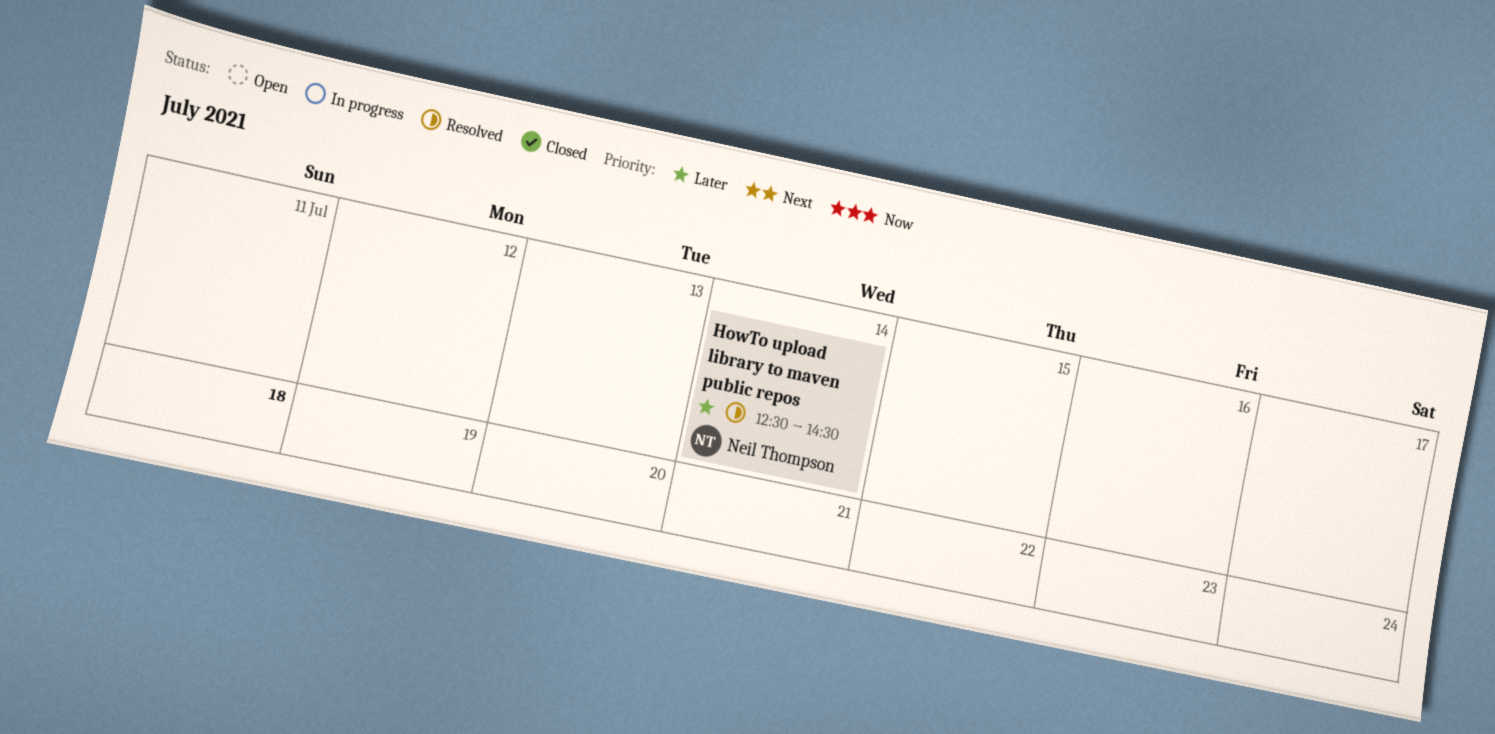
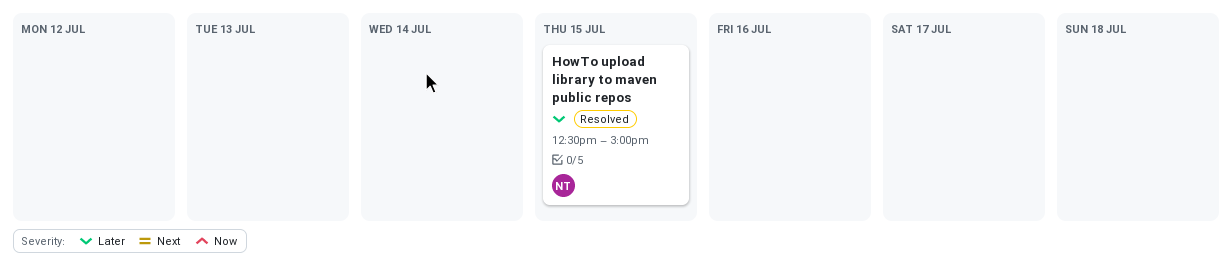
HowTo upload library to maven public repos, day: Jul 14 -> Jul 15
HowTo upload library to maven public repos, ends: 14:30 -> 15:00

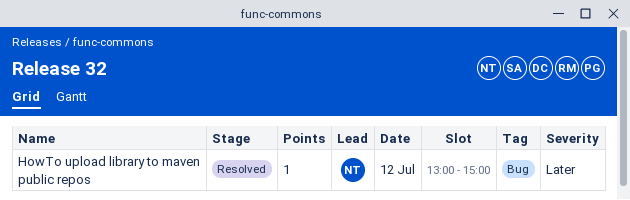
HowTo upload library to maven public repos, day: Jul 15 -> Jul 12
HowTo upload library to maven public repos, begins: 12:30 -> 13:00

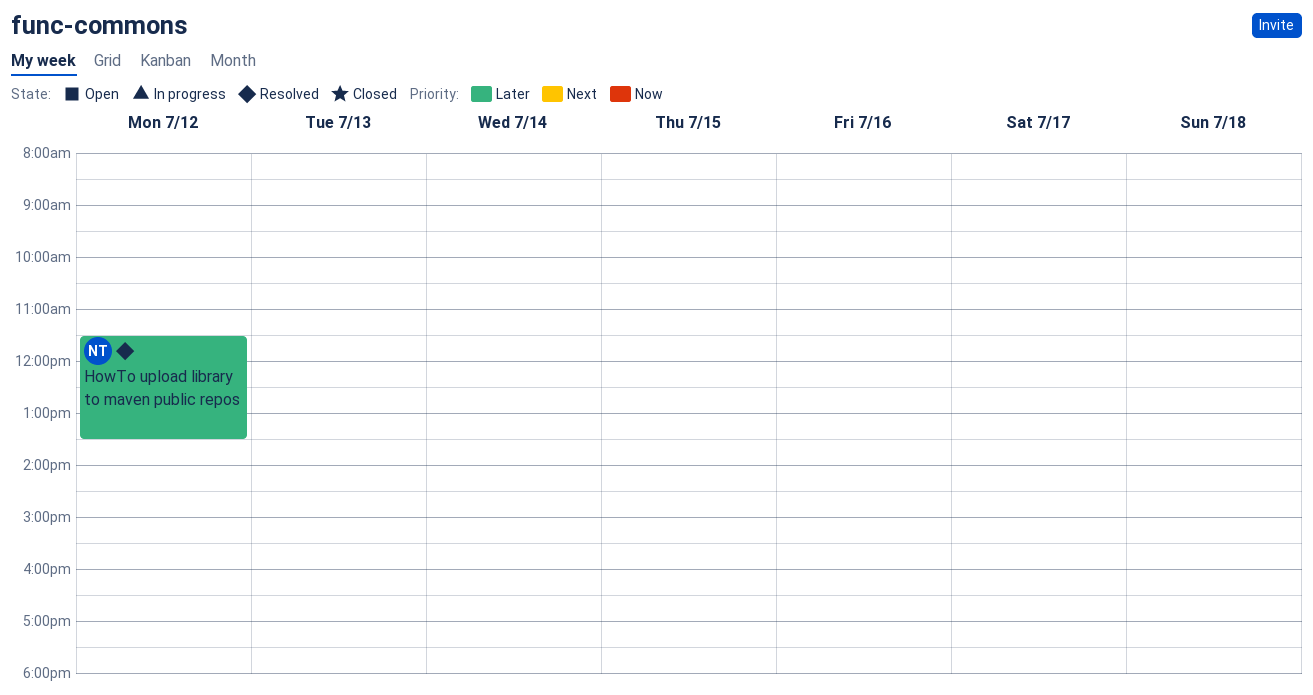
HowTo upload library to maven public repos, begins: 13:00 -> 11:30
HowTo upload library to maven public repos, ends: 15:00 -> 13:30

